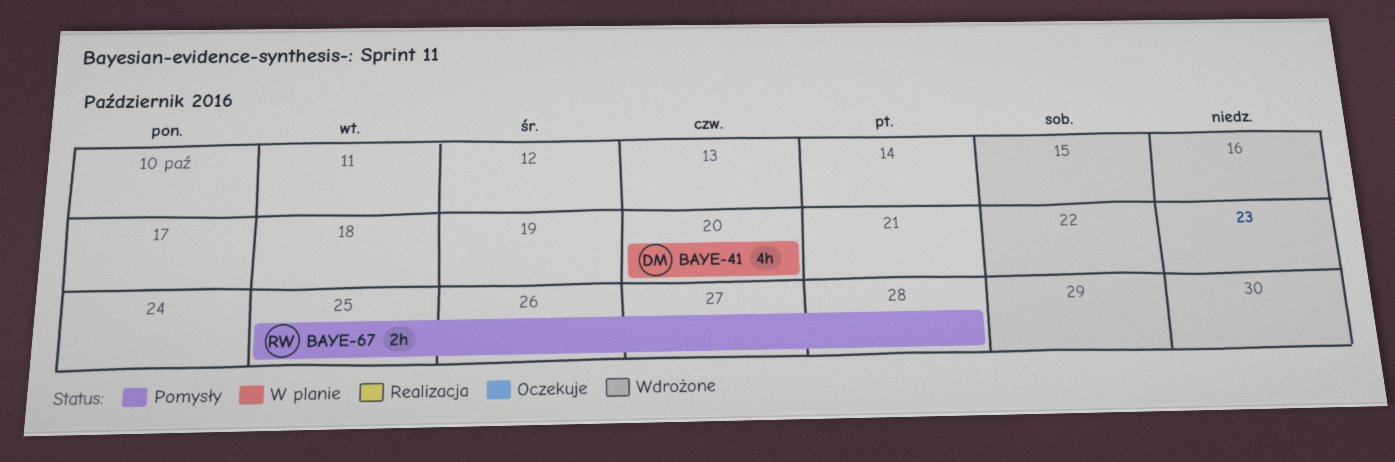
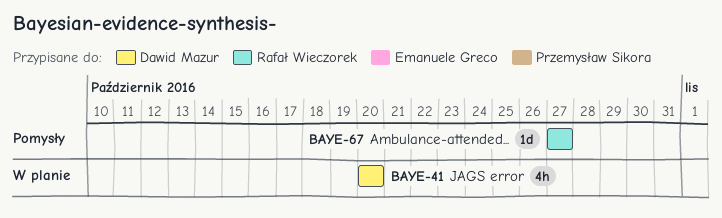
BAYE-67, estimate: 2h -> 1d
BAYE-67, start: Oct 25 -> Oct 27
BAYE-67, due: Oct 28 -> Oct 27

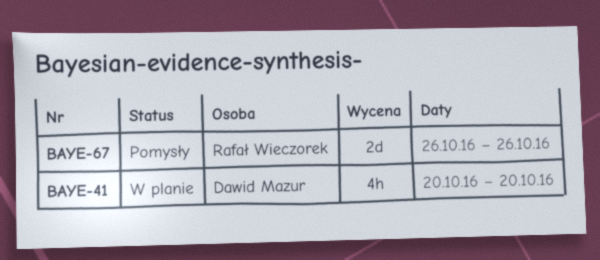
BAYE-67, estimate: 1d -> 2d
BAYE-67, start: Oct 27 -> Oct 26
BAYE-67, due: Oct 27 -> Oct 26

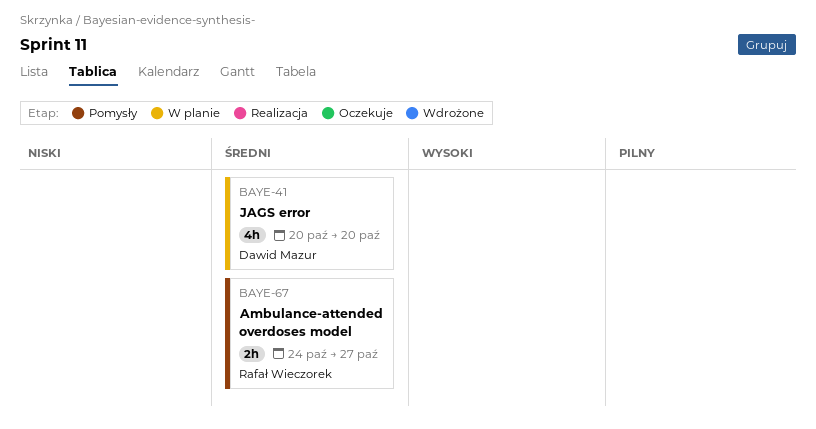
BAYE-67, estimate: 2d -> 2h
BAYE-67, start: Oct 26 -> Oct 24
BAYE-67, due: Oct 26 -> Oct 27

